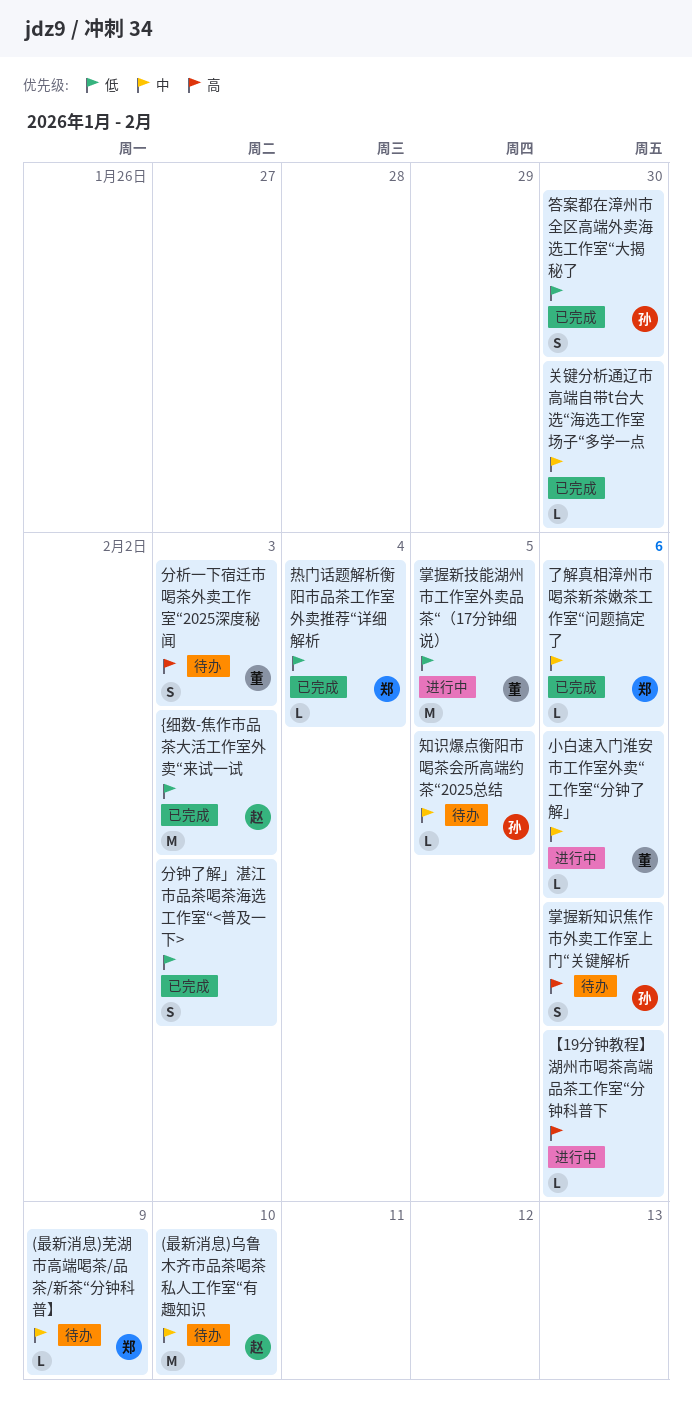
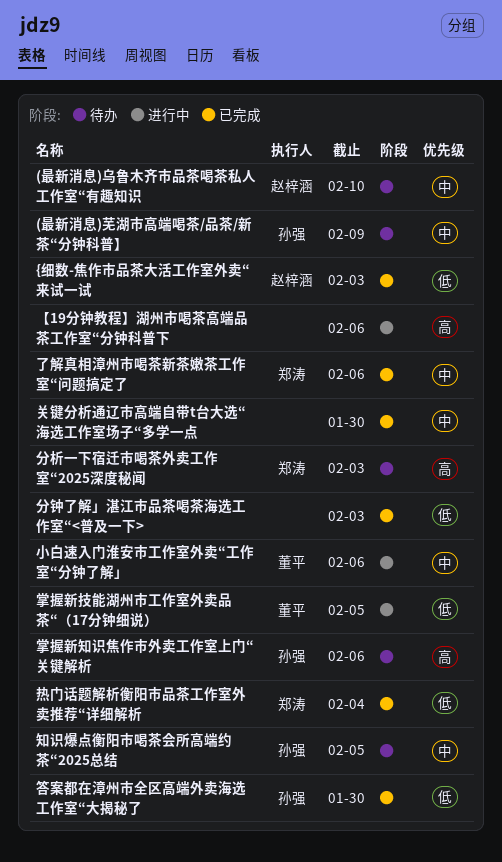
(最新消息)芜湖市高端喝茶/品茶/新茶“分钟科普】, owner: 郑涛 -> 孙强
分析一下宿迁市喝茶外卖工作室“2025深度秘闻, owner: 董平 -> 郑涛

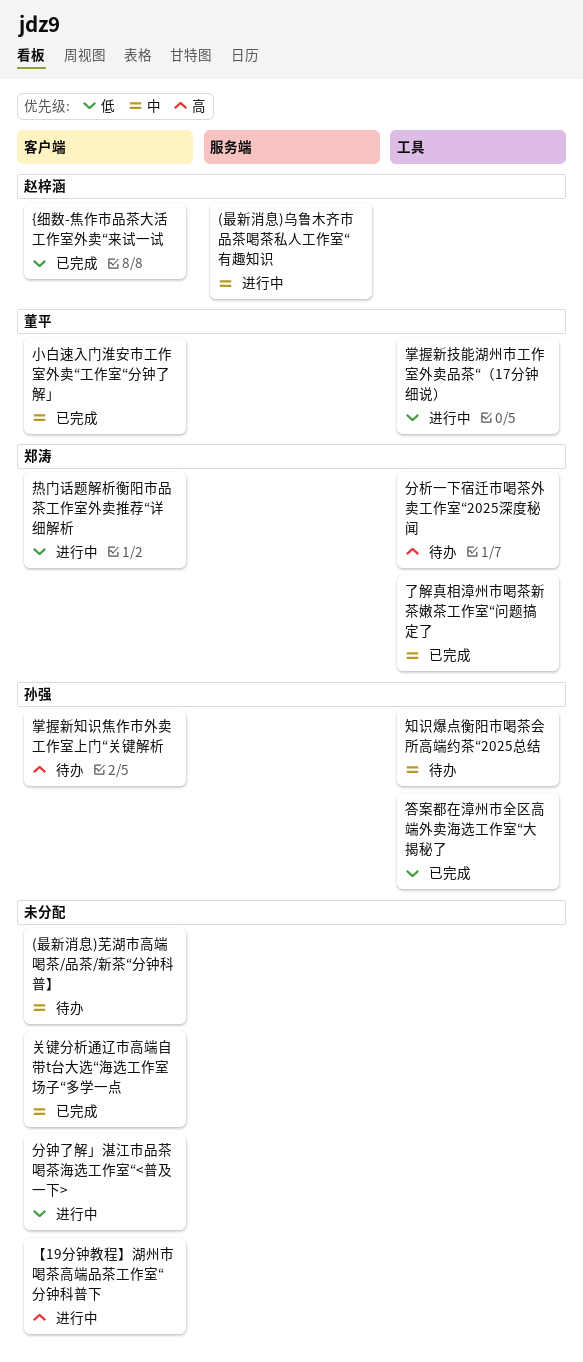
(最新消息)乌鲁木齐市品茶喝茶私人工作室“有趣知识, status: 待办 -> 进行中
(最新消息)芜湖市高端喝茶/品茶/新茶“分钟科普】, owner: 孙强 -> none
分钟了解」湛江市品茶喝茶海选工作室“<普及一下>, status: 已完成 -> 进行中
小白速入门淮安市工作室外卖“工作室“分钟了解」, status: 进行中 -> 已完成
热门话题解析衡阳市品茶工作室外卖推荐“详细解析, status: 已完成 -> 进行中

